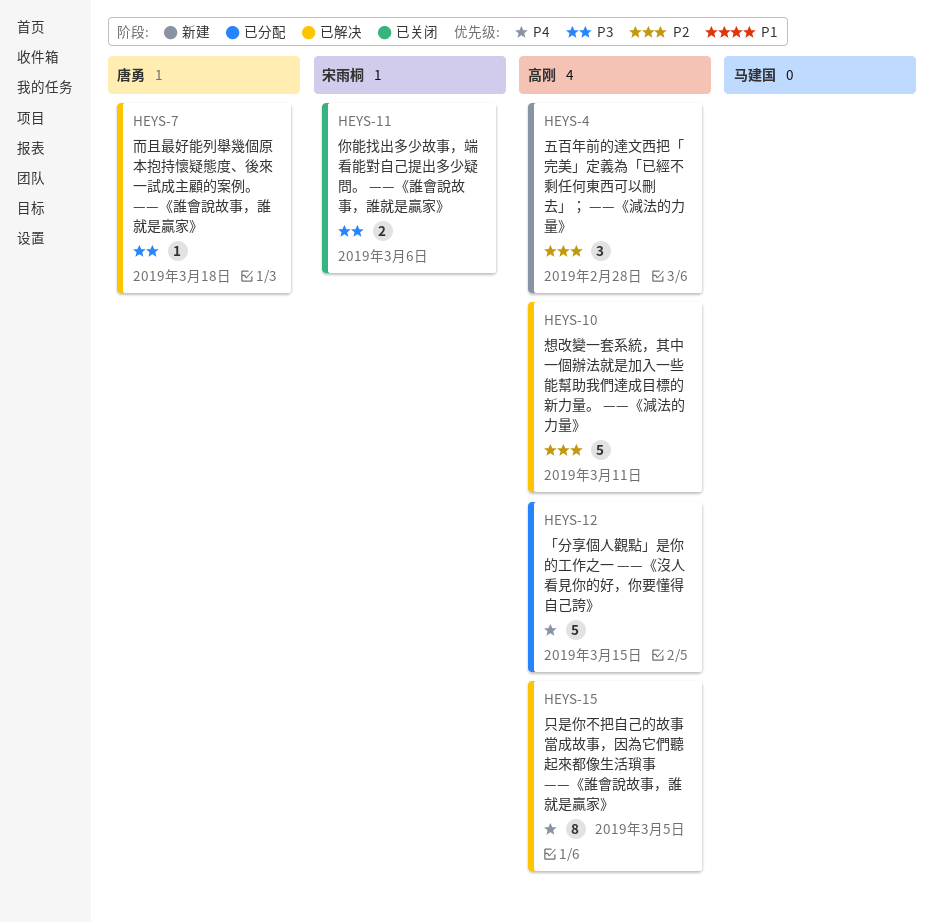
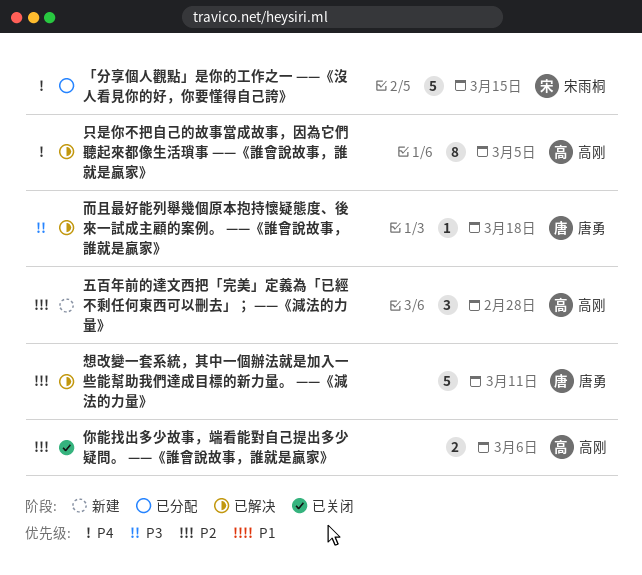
「分享個人觀點」是你的工作之一 ——《沒人看見你的好，你要懂得自己誇》, owner: 高刚 -> 宋雨桐
你能找出多少故事，端看能對自己提出多少疑問。 ——《誰會說故事，誰就是贏家》, owner: 宋雨桐 -> 高刚
你能找出多少故事，端看能對自己提出多少疑問。 ——《誰會說故事，誰就是贏家》, priority: P3 -> P2
想改變一套系統，其中一個辦法就是加入一些能幫助我們達成目標的新力量。 ——《減法的力量》, owner: 高刚 -> 唐勇

